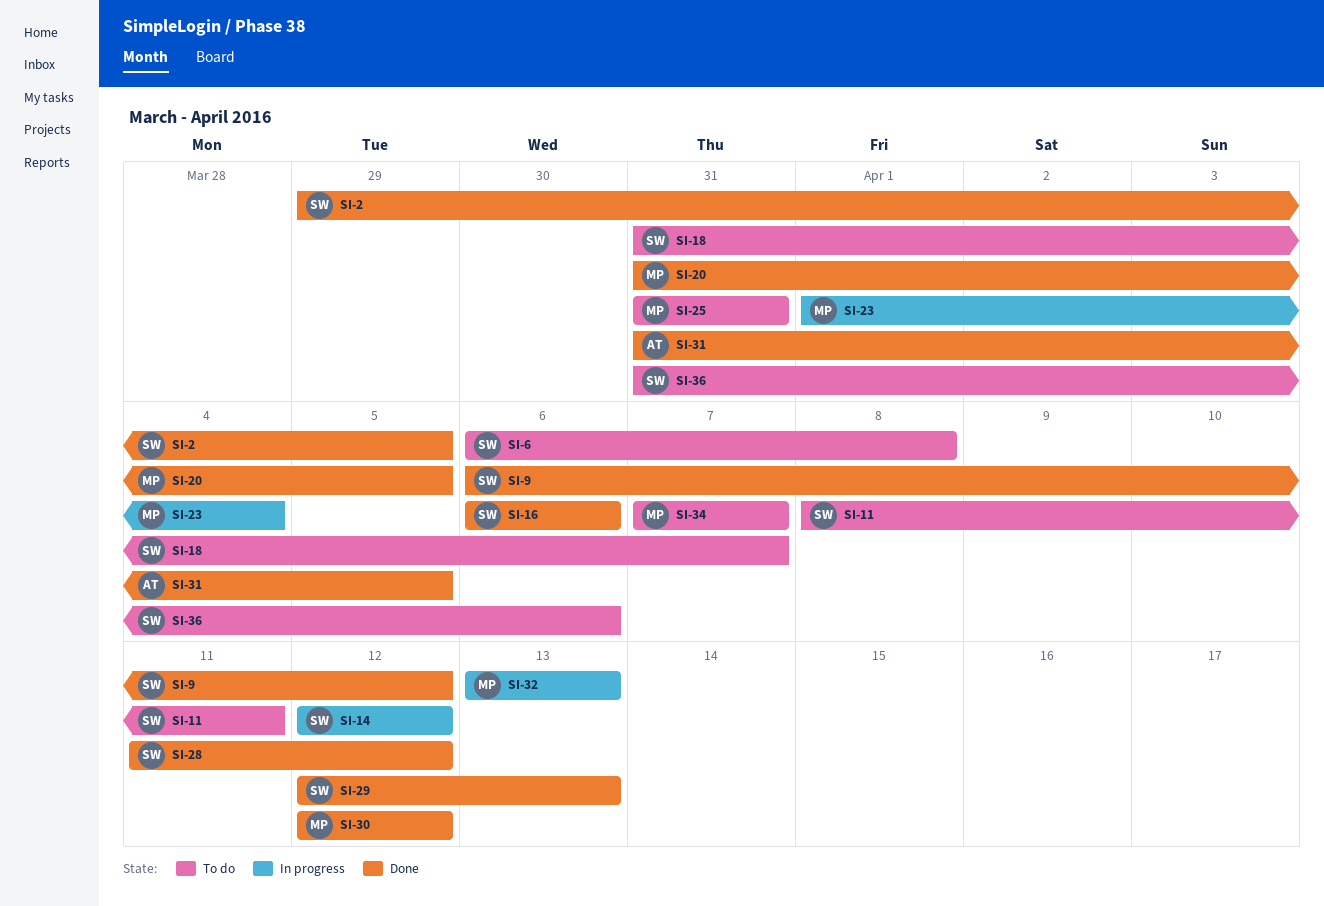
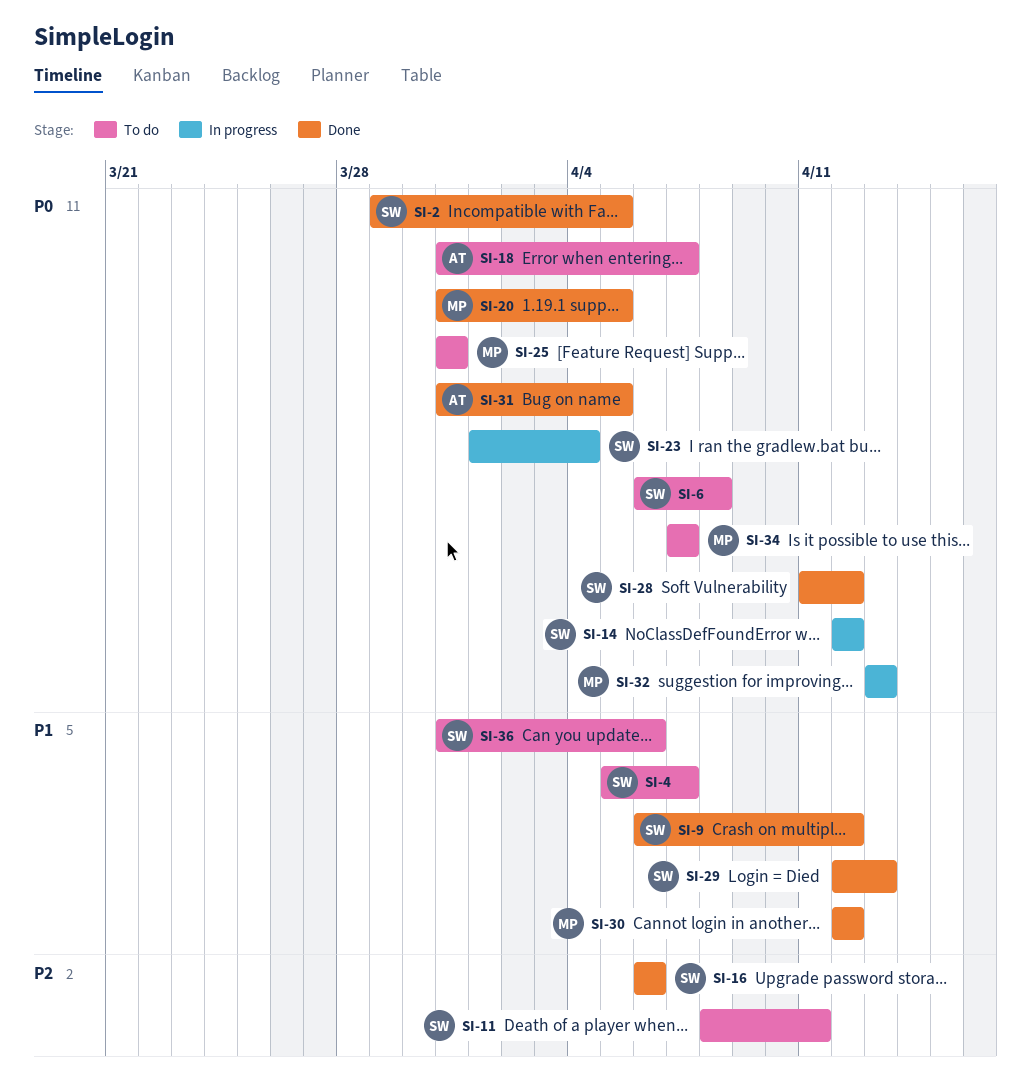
SI-4: none -> present
SI-18, owner: SW -> AT
SI-23, owner: MP -> SW

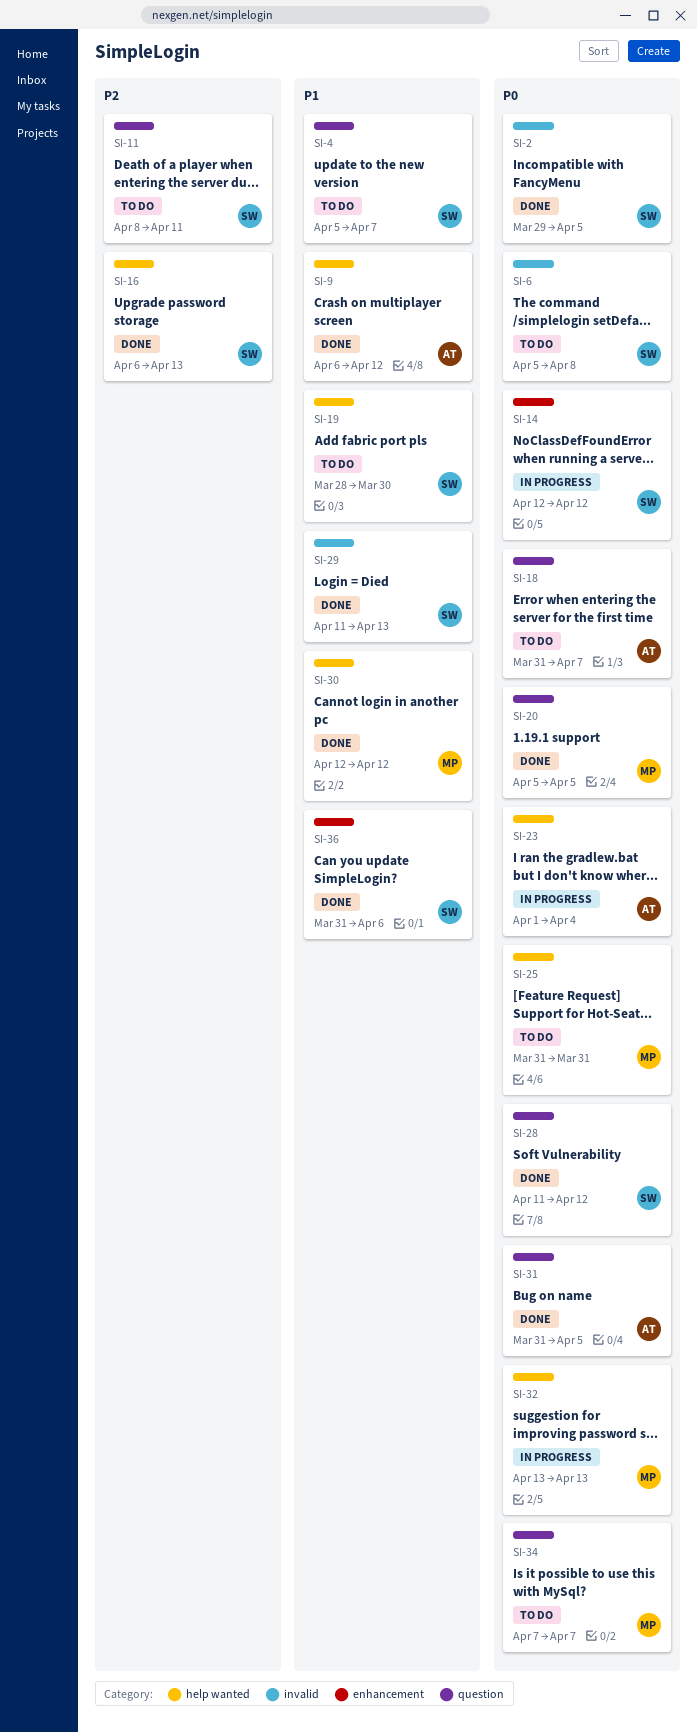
SI-6, start: Apr 6 -> Apr 5
SI-9, owner: SW -> AT
SI-16, due: Apr 6 -> Apr 13
SI-19: none -> present
SI-20, start: Mar 31 -> Apr 5
SI-23, owner: SW -> AT
SI-29, start: Apr 12 -> Apr 11
SI-36, status: To do -> Done

